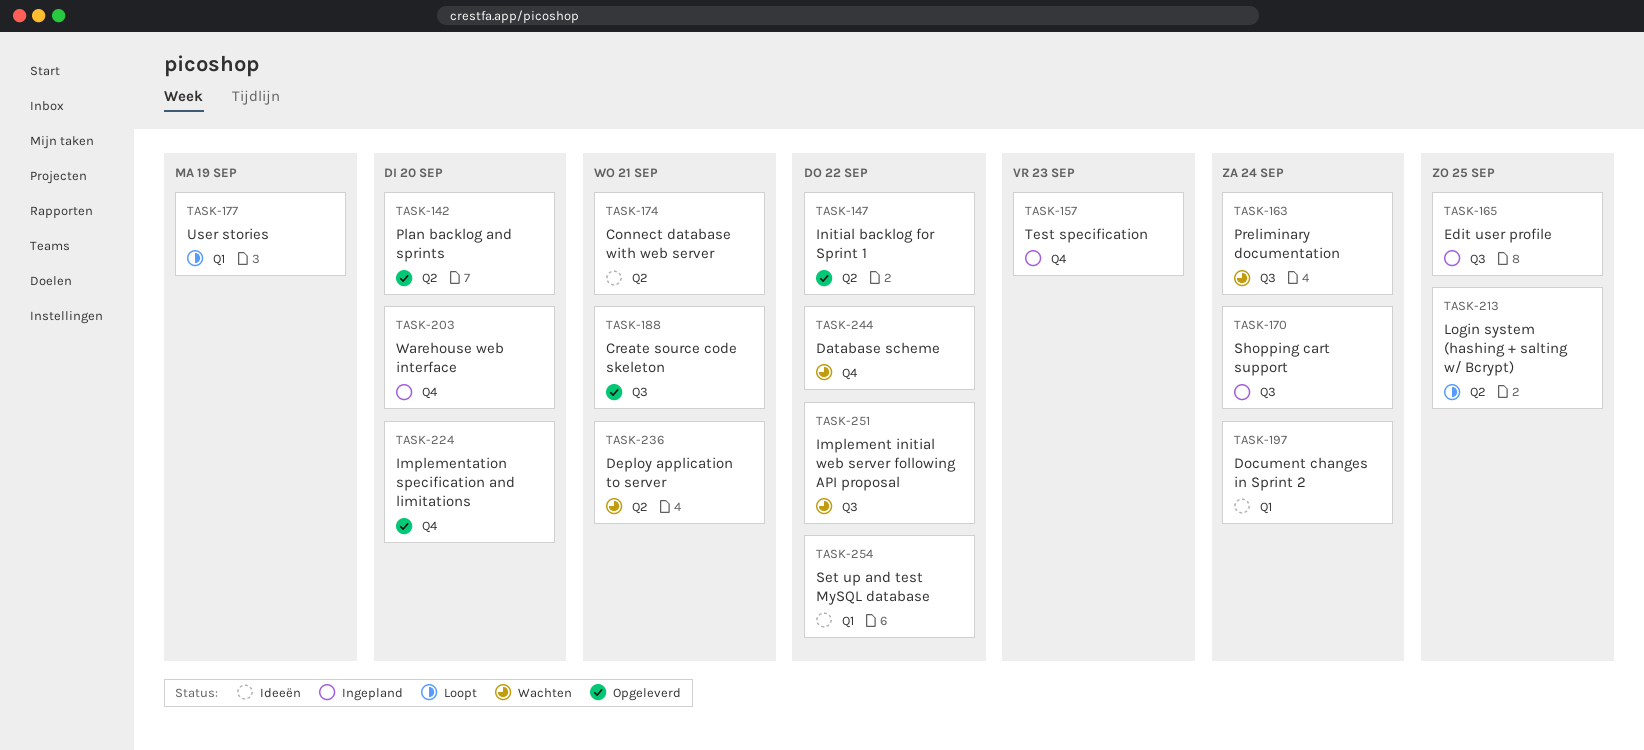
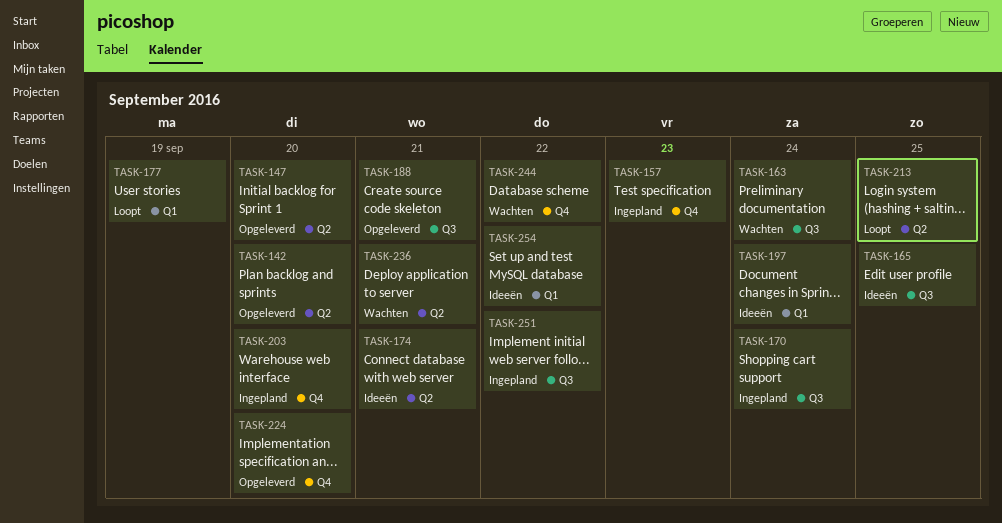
TASK-147, due: Sep 22 -> Sep 20
TASK-165, status: Ingepland -> Ideeën
TASK-251, status: Wachten -> Ingepland

